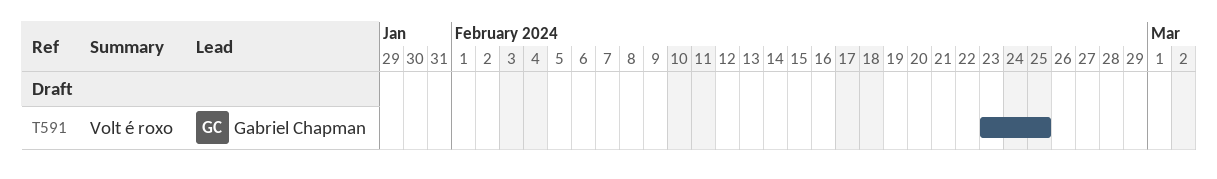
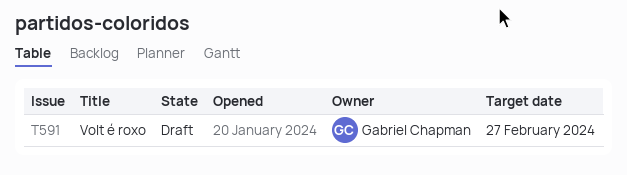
T591, due: Feb 25 -> Feb 27

